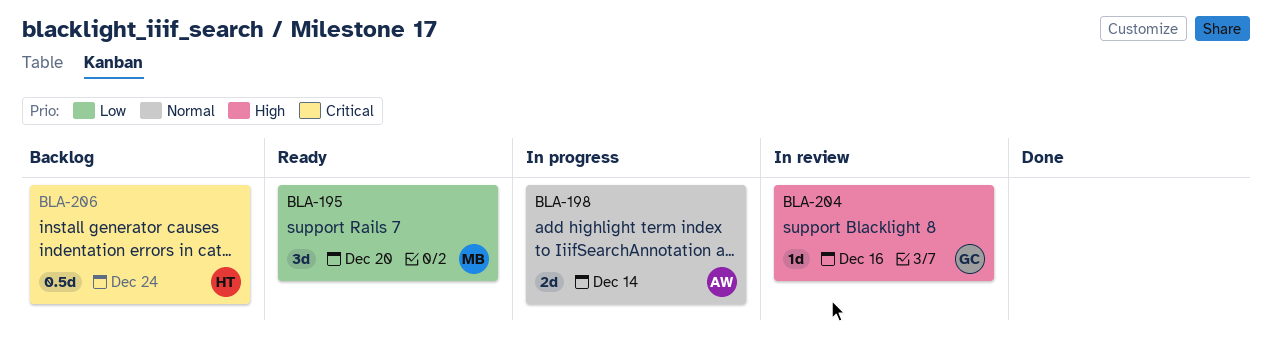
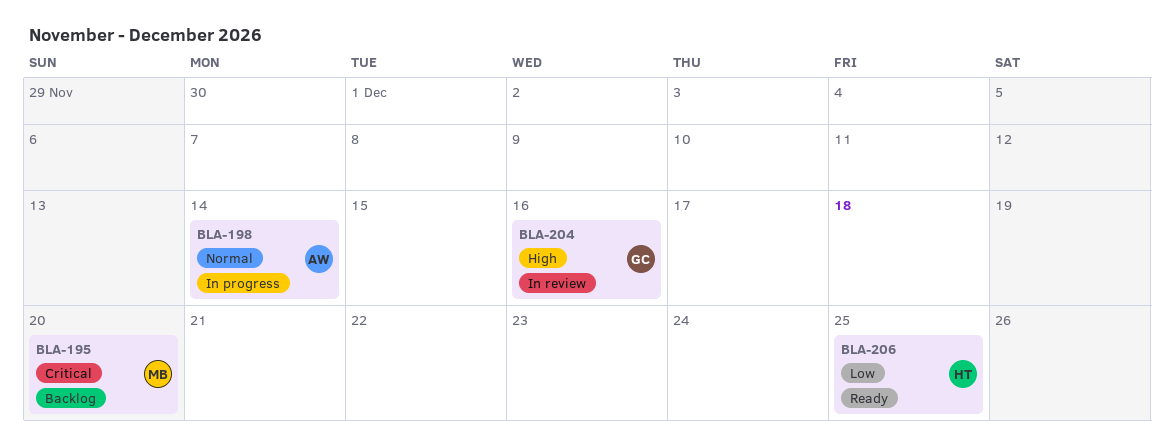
BLA-195, status: Ready -> Backlog
BLA-195, priority: Low -> Critical
BLA-206, status: Backlog -> Ready
BLA-206, priority: Critical -> Low
BLA-206, due: Dec 24 -> Dec 25

